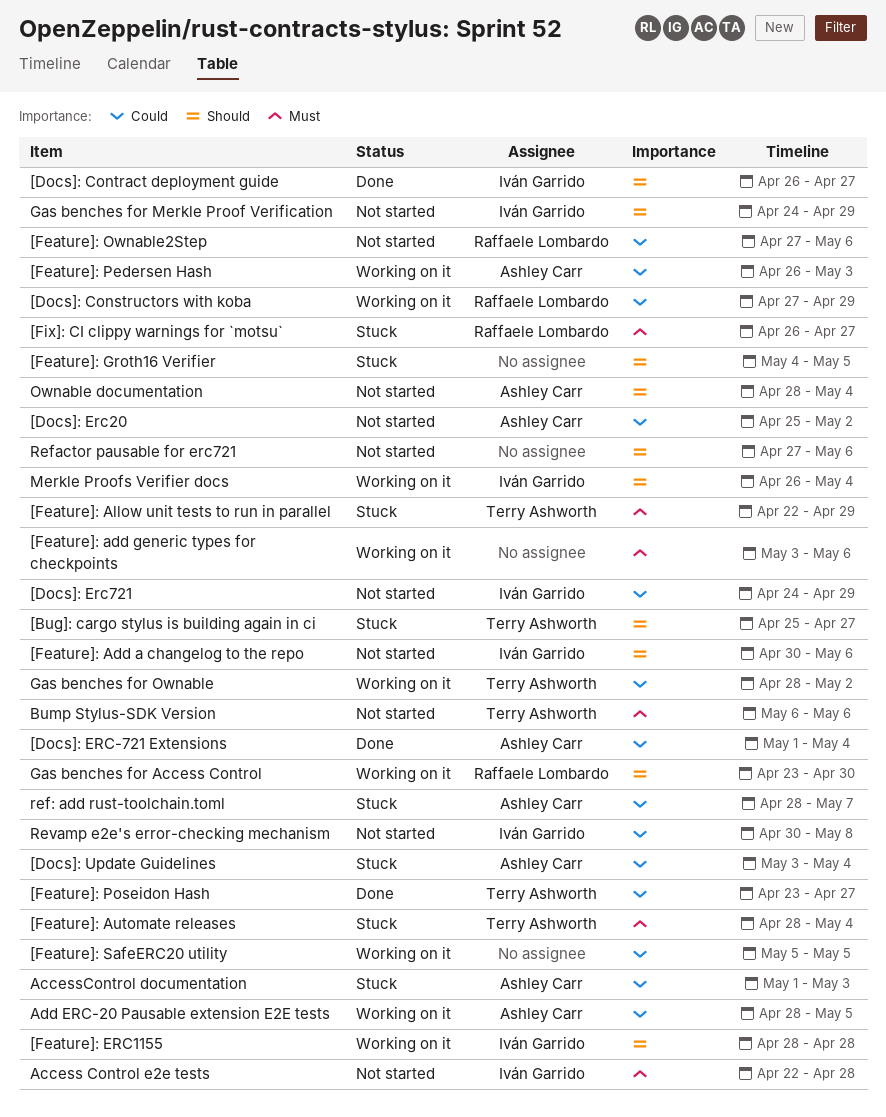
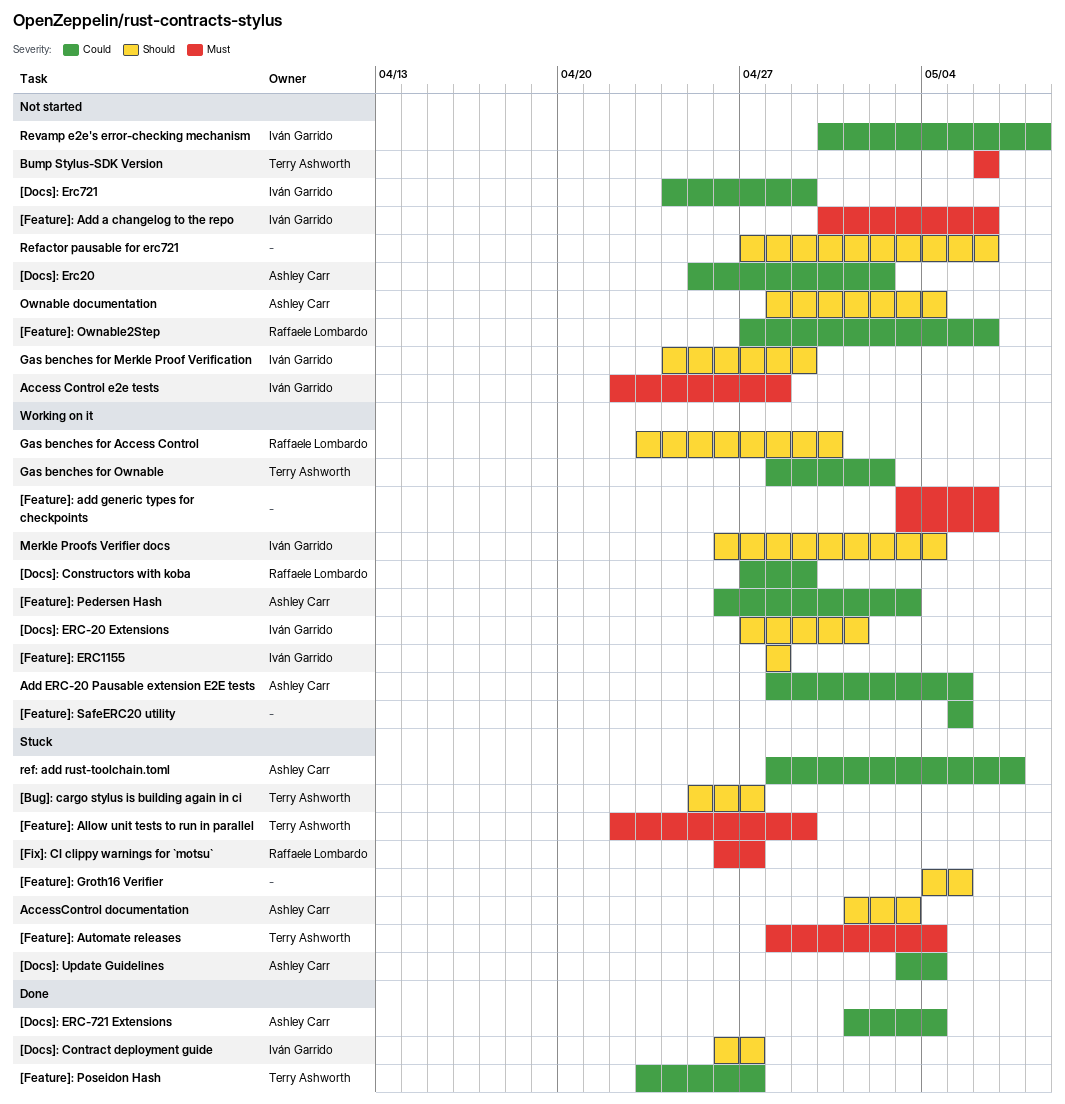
[Docs]: ERC-20 Extensions: none -> present
[Feature]: Add a changelog to the repo, priority: Should -> Must
AccessControl documentation, priority: Could -> Should

